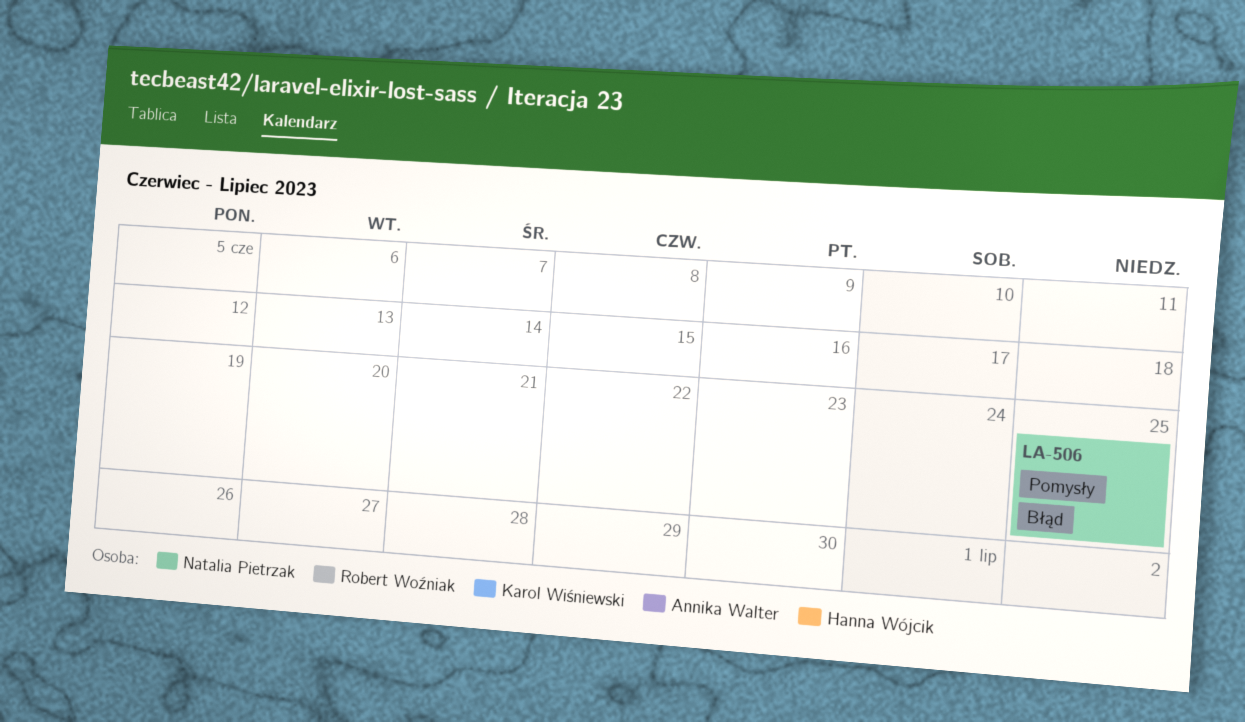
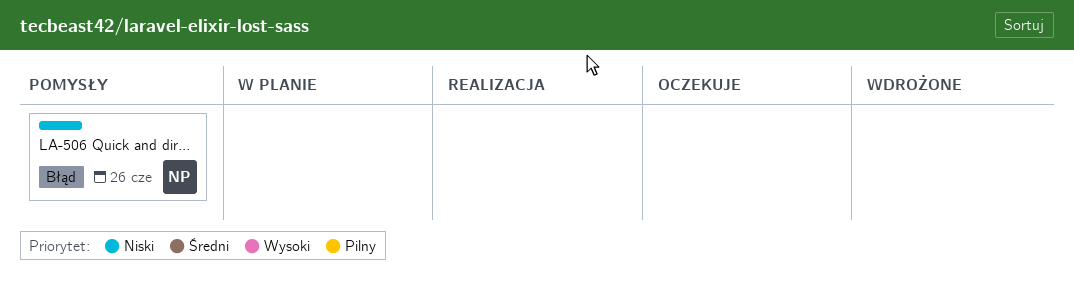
LA-506, due: Jun 25 -> Jun 26

